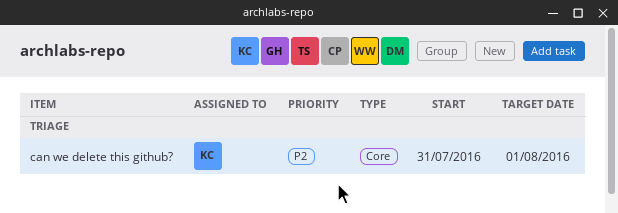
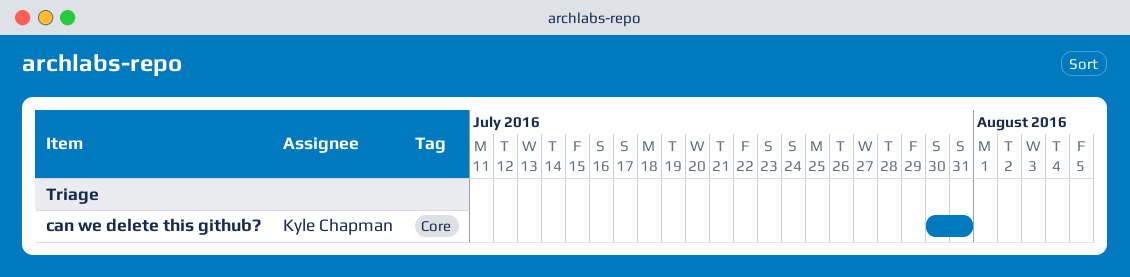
can we delete this github?, start: Jul 31 -> Jul 30
can we delete this github?, due: Aug 1 -> Jul 31

